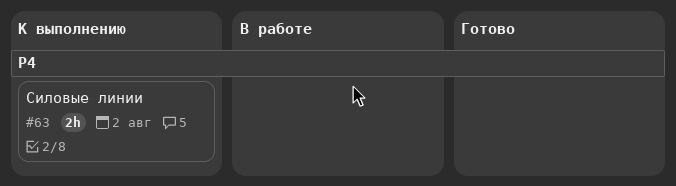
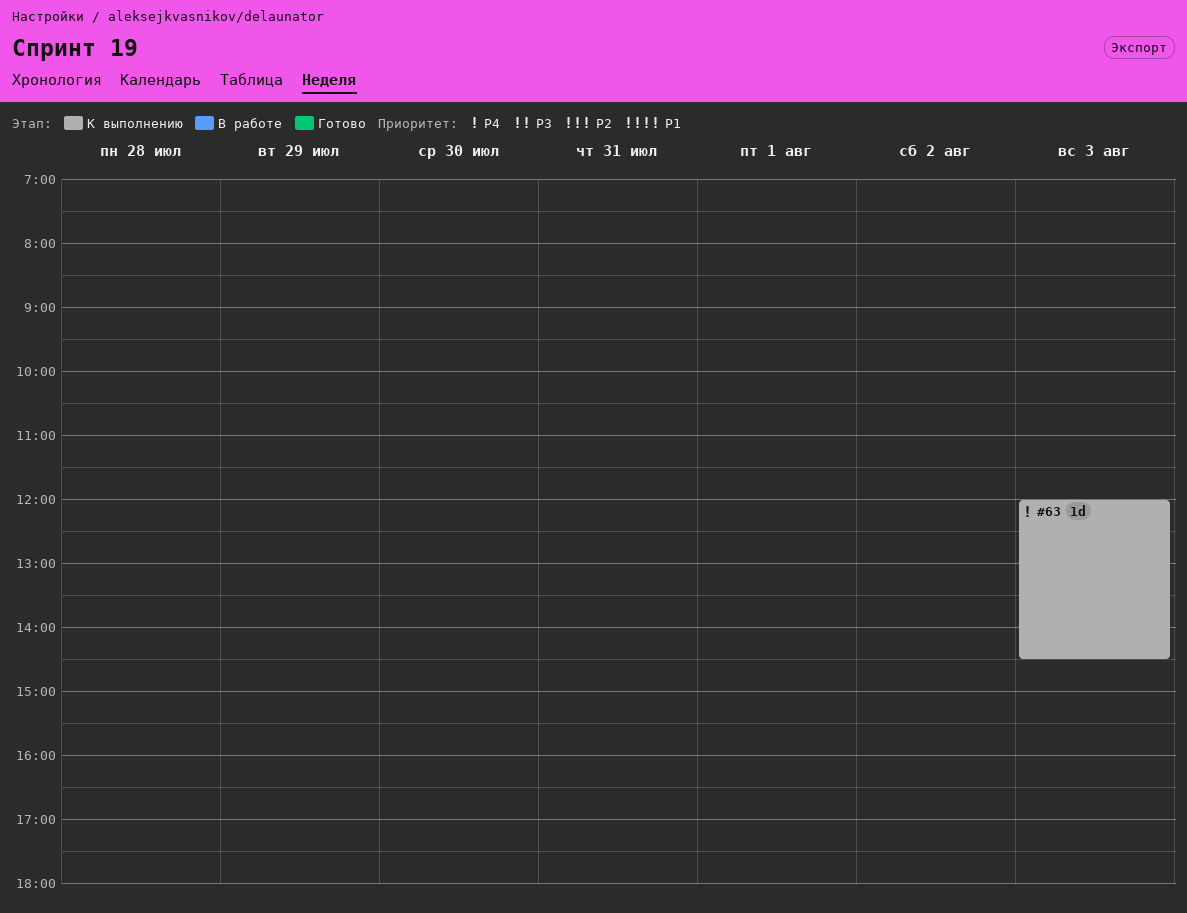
#63, estimate: 2h -> 1d
#63, day: Aug 2 -> Aug 3

